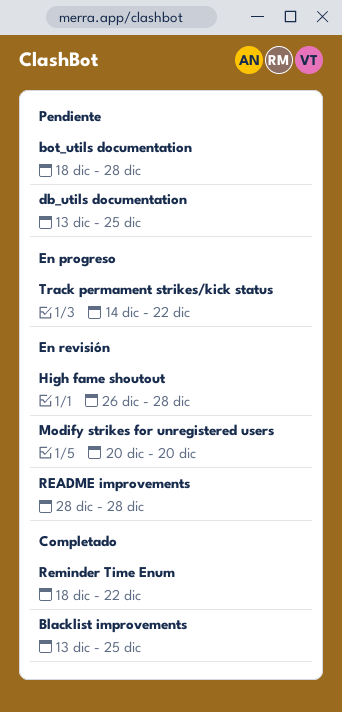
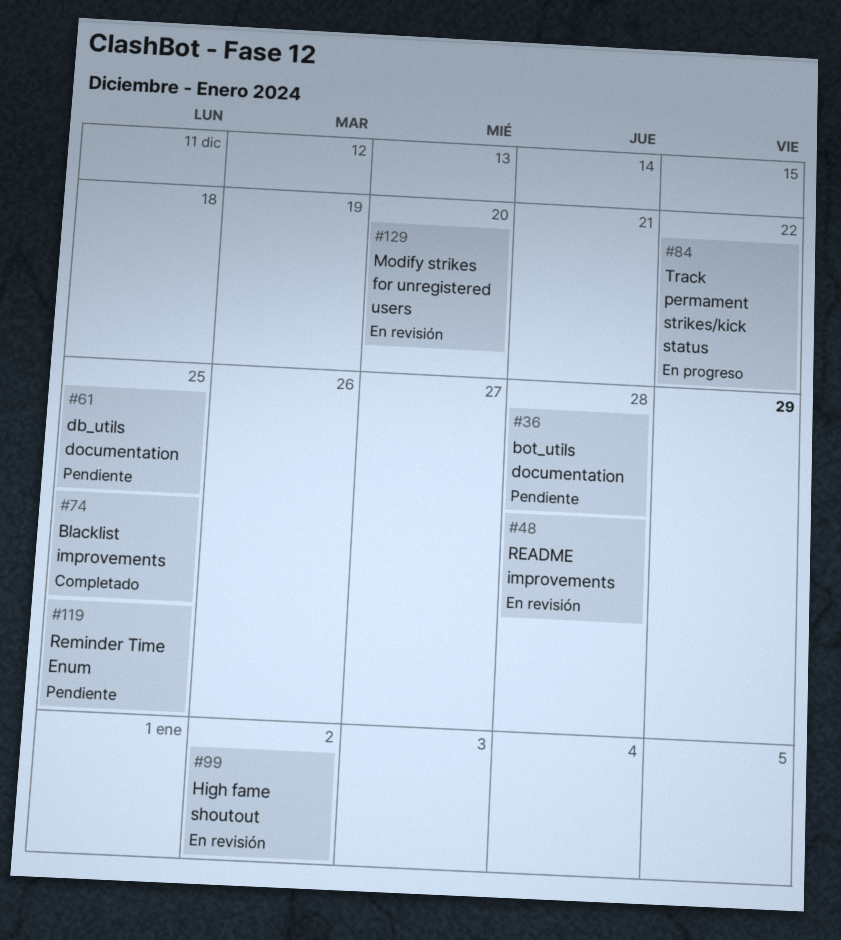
High fame shoutout, due: Dec 28 -> Jan 2
Reminder Time Enum, status: Completado -> Pendiente
Reminder Time Enum, due: Dec 22 -> Dec 25

